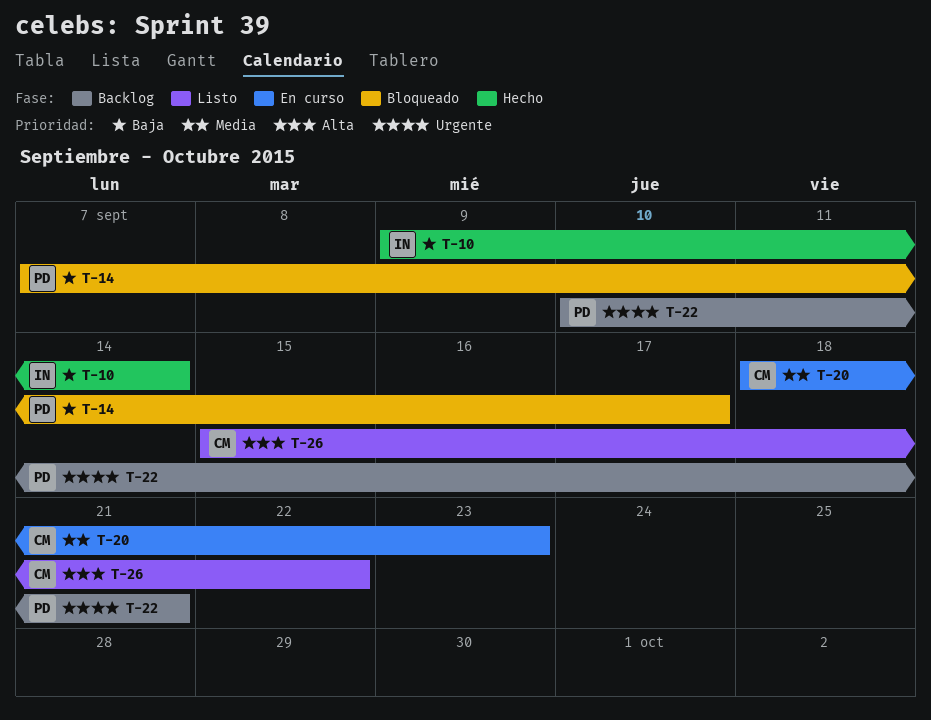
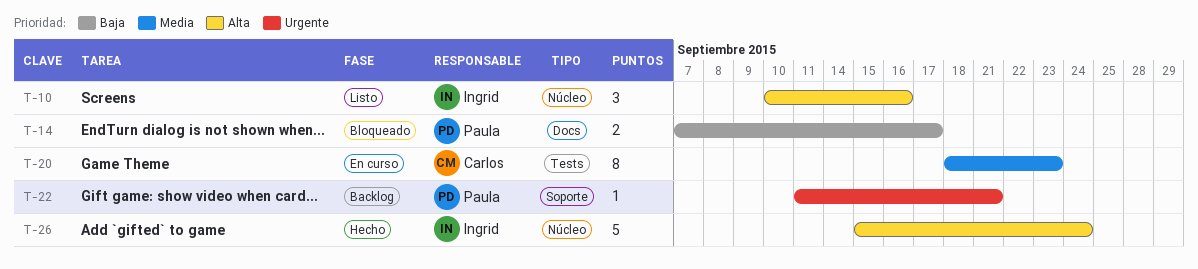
T-10, status: Hecho -> Listo
T-10, priority: Baja -> Alta
T-10, start: Sep 9 -> Sep 10
T-10, due: Sep 14 -> Sep 16
T-22, start: Sep 10 -> Sep 11
T-26, status: Listo -> Hecho
T-26, owner: Carlos -> Ingrid
T-26, due: Sep 22 -> Sep 24

